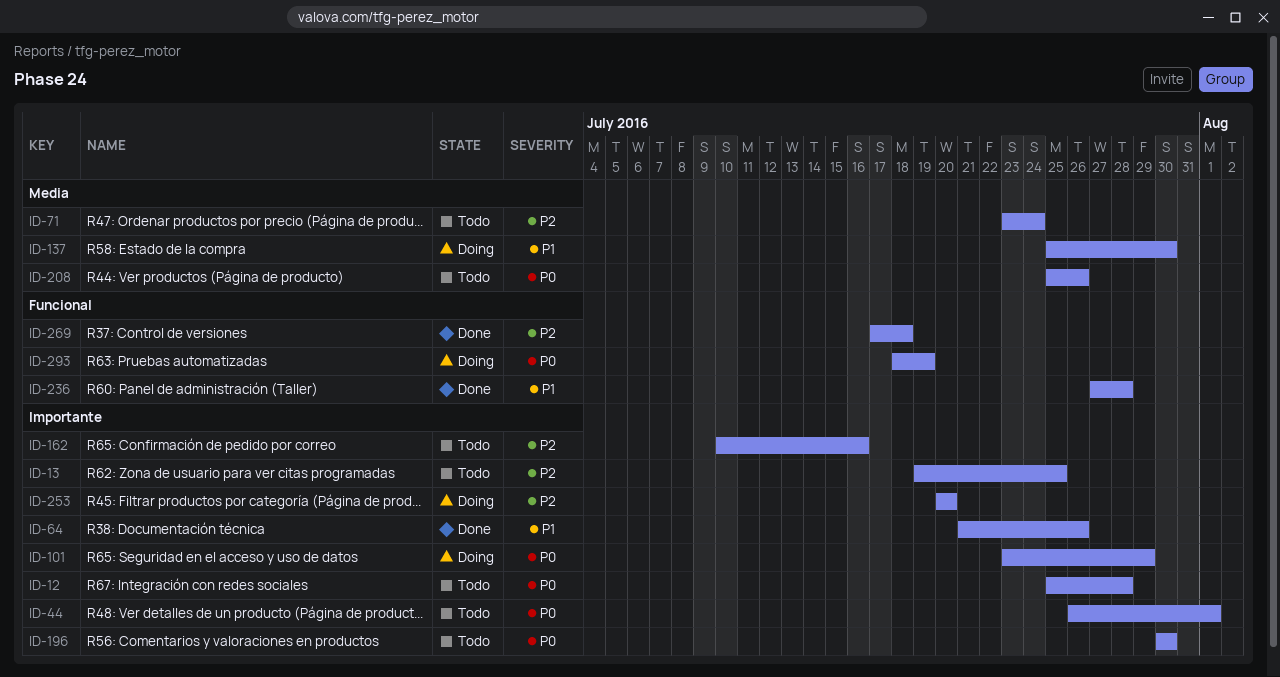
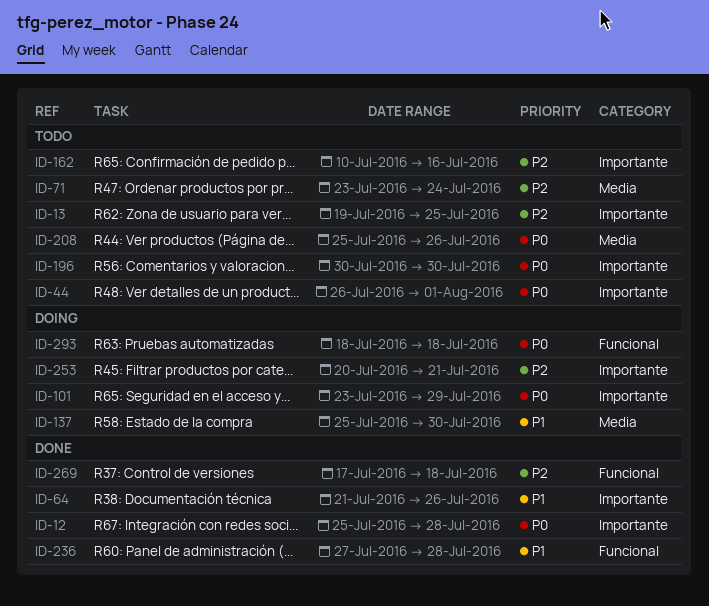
ID-12, status: Todo -> Done
ID-253, due: Jul 20 -> Jul 21
ID-293, due: Jul 19 -> Jul 18

